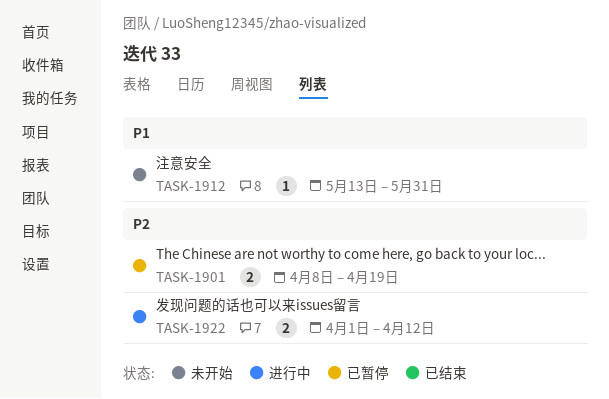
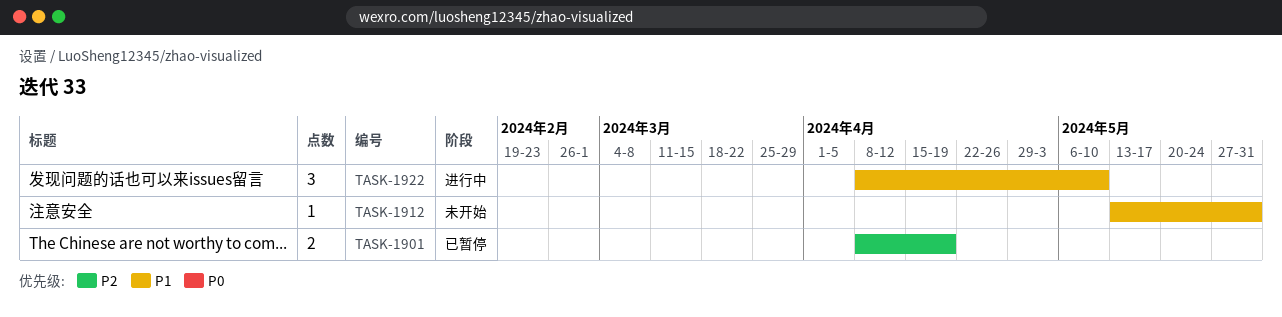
TASK-1922, priority: P2 -> P1
TASK-1922, estimate: 2 -> 3
TASK-1922, start: Apr 1 -> Apr 8
TASK-1922, due: Apr 12 -> May 10

